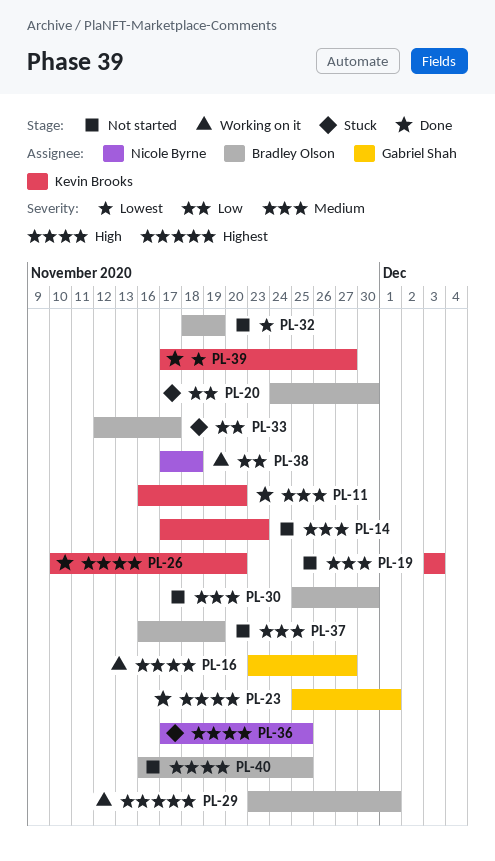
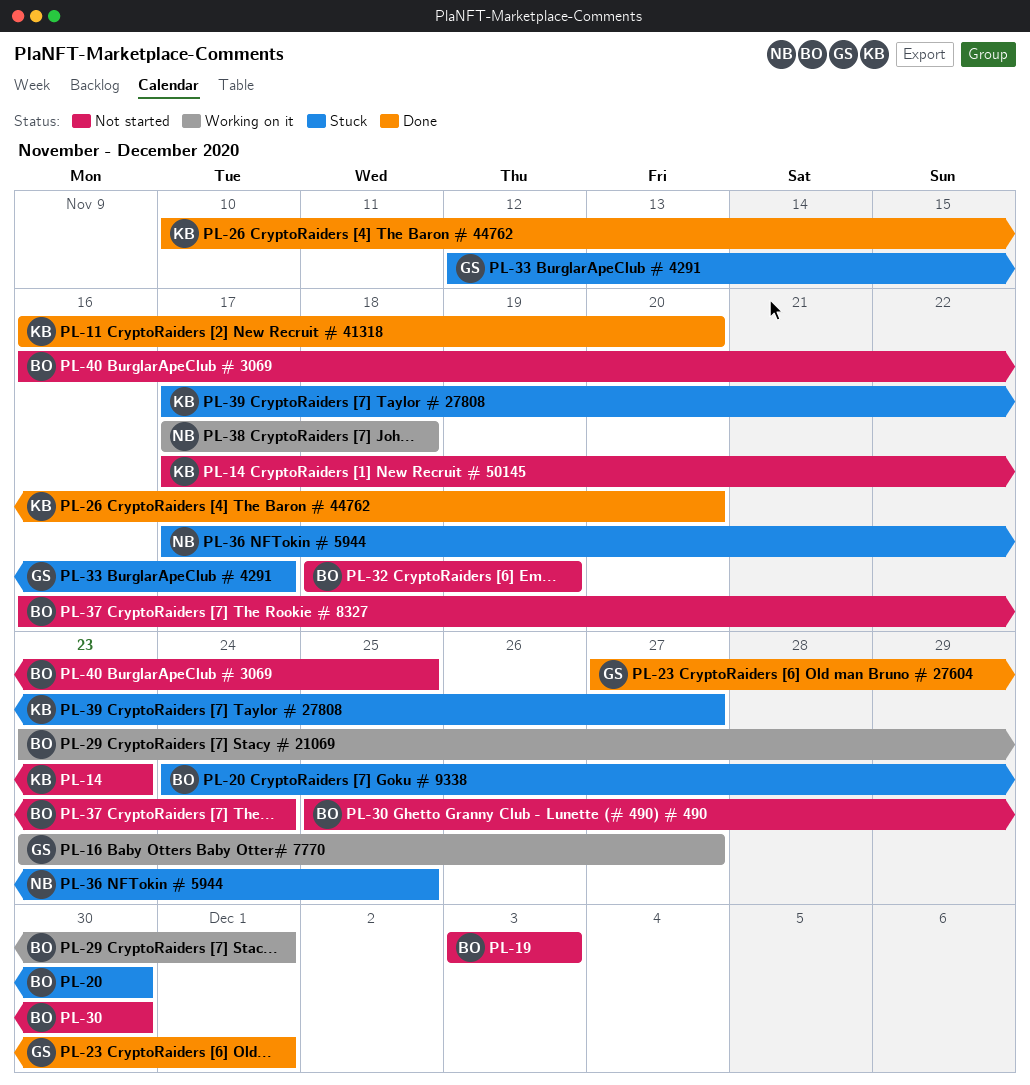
PL-19, owner: Kevin Brooks -> Bradley Olson
PL-23, start: Nov 25 -> Nov 27
PL-33, owner: Bradley Olson -> Gabriel Shah
PL-37, due: Nov 19 -> Nov 24
PL-39, status: Done -> Stuck

